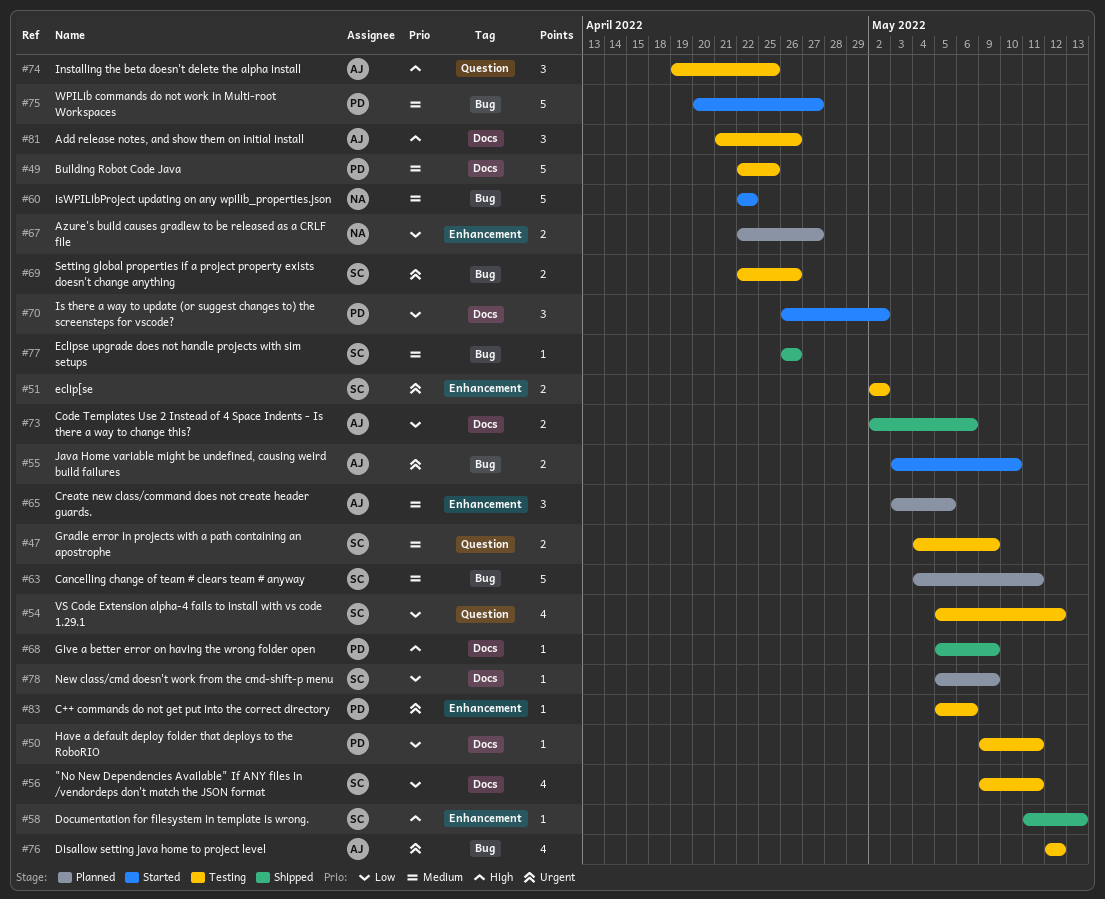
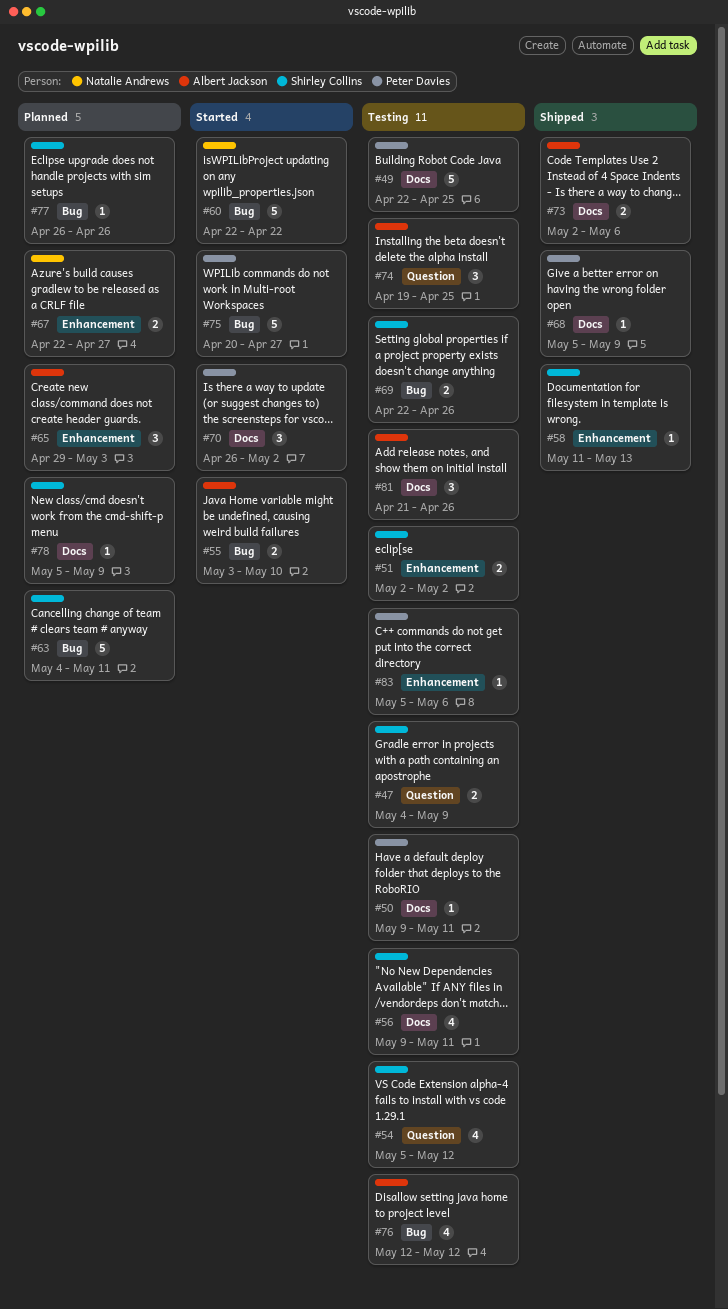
#65, start: May 3 -> Apr 29
#65, due: May 5 -> May 3
#77, status: Shipped -> Planned

